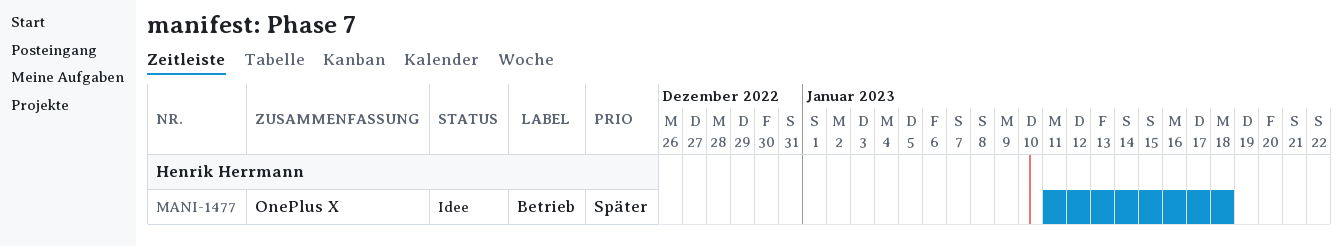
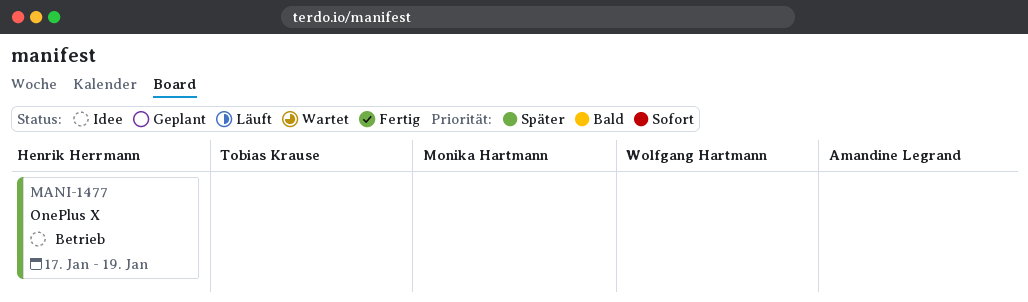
MANI-1477, start: Jan 11 -> Jan 17
MANI-1477, due: Jan 18 -> Jan 19

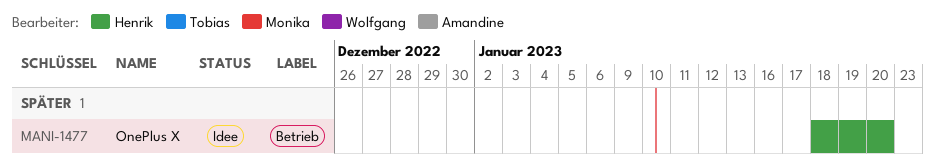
MANI-1477, start: Jan 17 -> Jan 18
MANI-1477, due: Jan 19 -> Jan 20

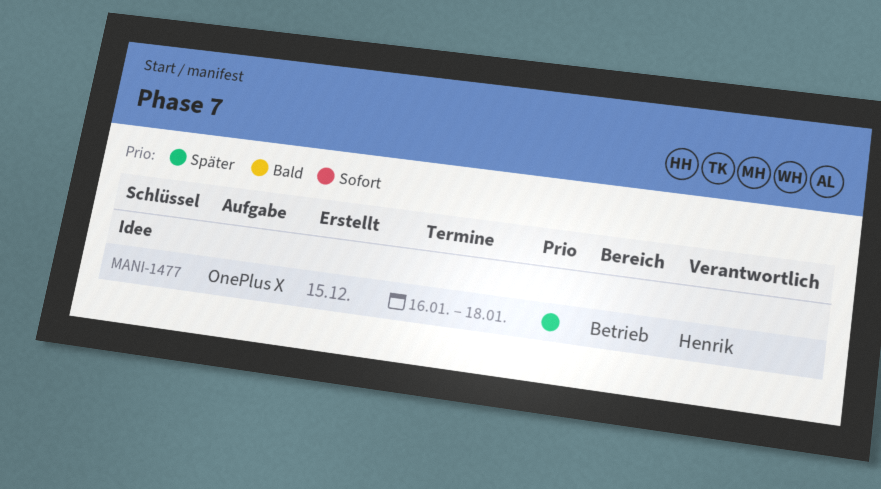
MANI-1477, start: Jan 18 -> Jan 16
MANI-1477, due: Jan 20 -> Jan 18

